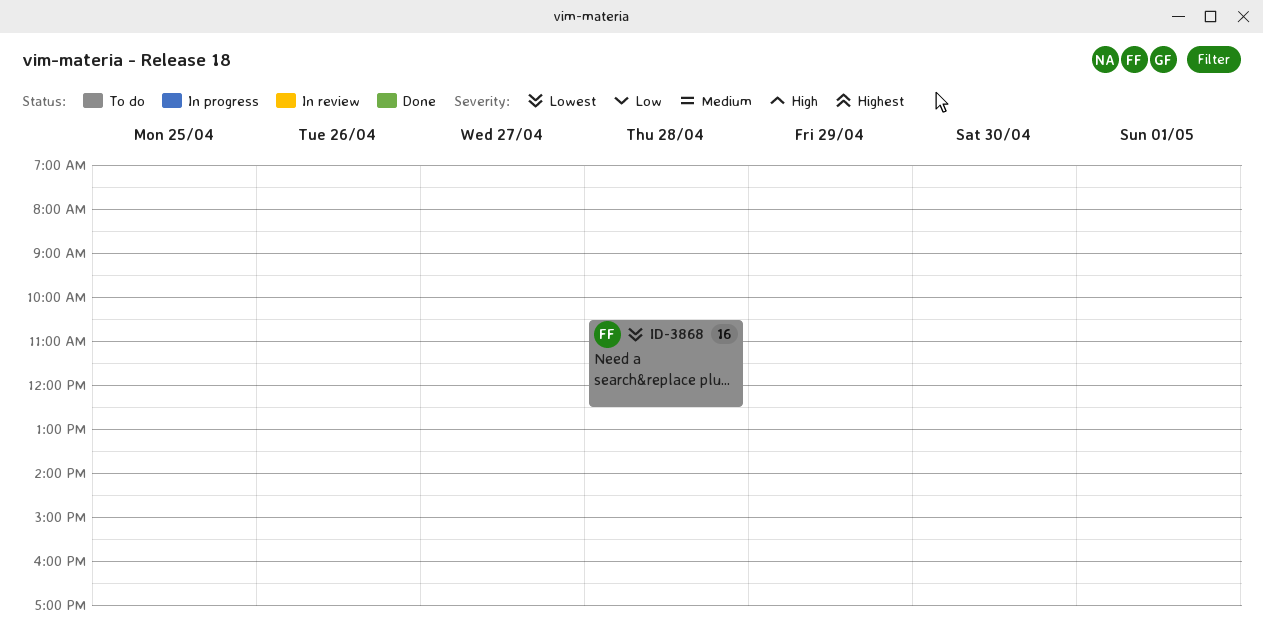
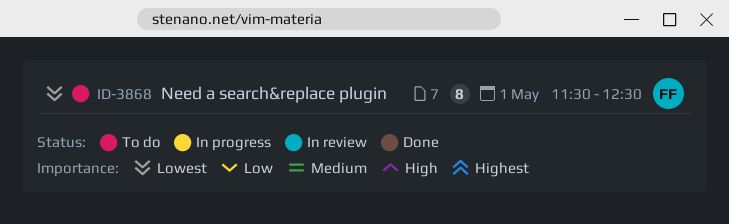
ID-3868, estimate: 16 -> 8
ID-3868, day: Apr 28 -> May 1
ID-3868, begins: 10:30 -> 11:30

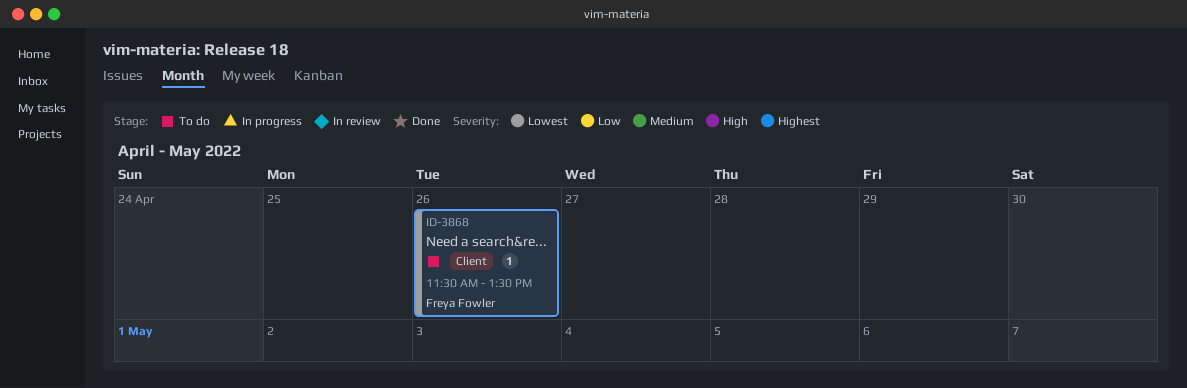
ID-3868, estimate: 8 -> 1
ID-3868, day: May 1 -> Apr 26
ID-3868, ends: 12:30 -> 13:30

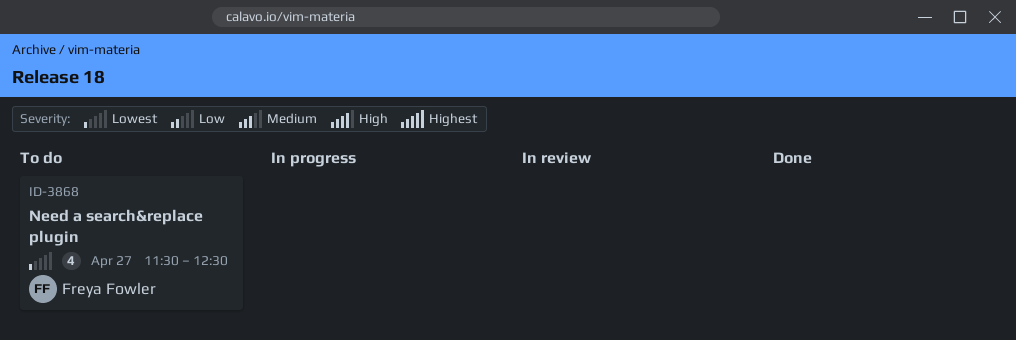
ID-3868, estimate: 1 -> 4
ID-3868, day: Apr 26 -> Apr 27
ID-3868, ends: 13:30 -> 12:30

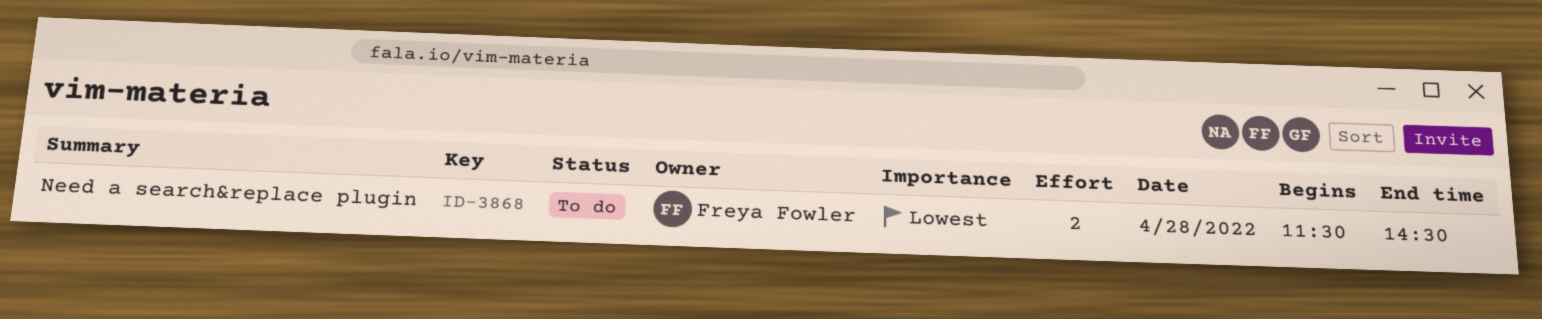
ID-3868, estimate: 4 -> 2
ID-3868, day: Apr 27 -> Apr 28
ID-3868, ends: 12:30 -> 14:30

